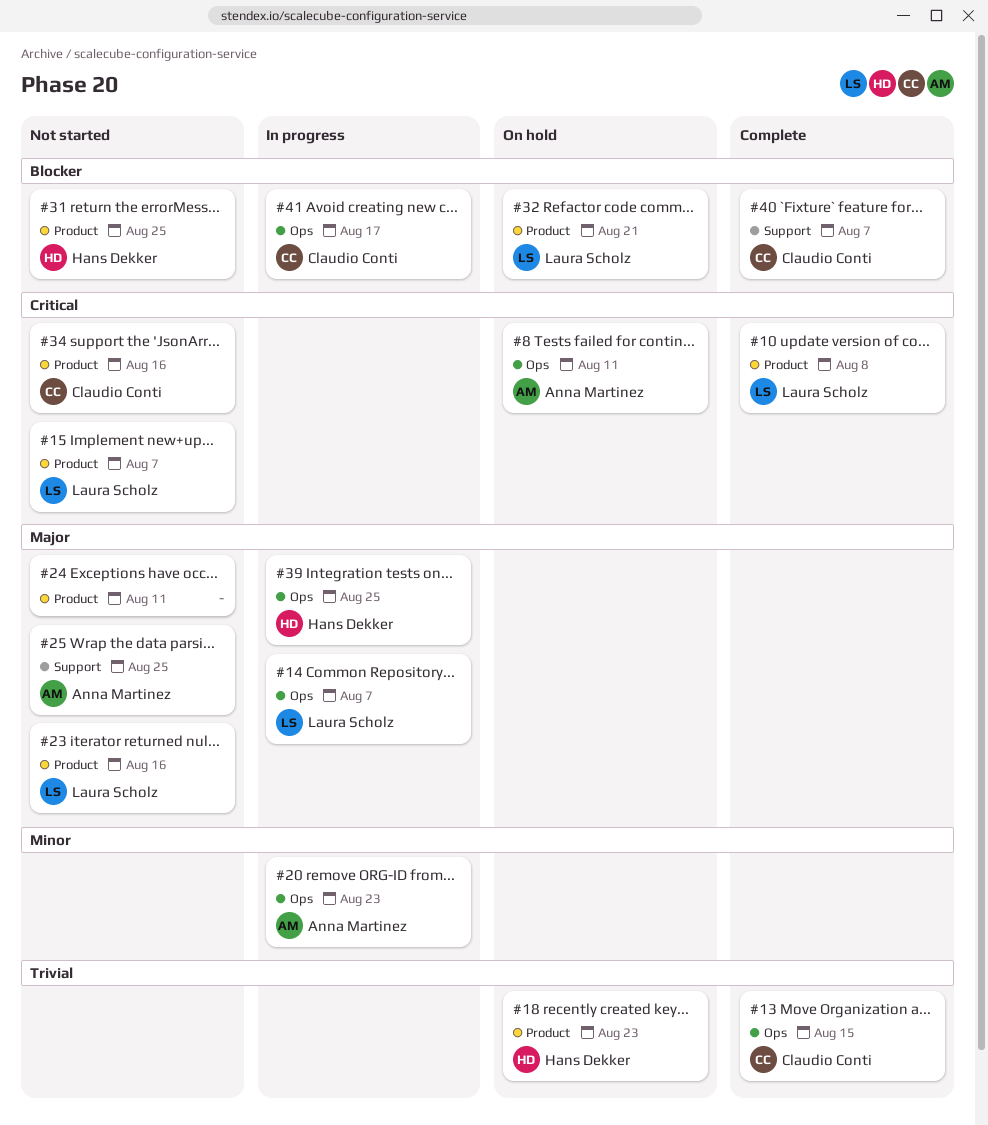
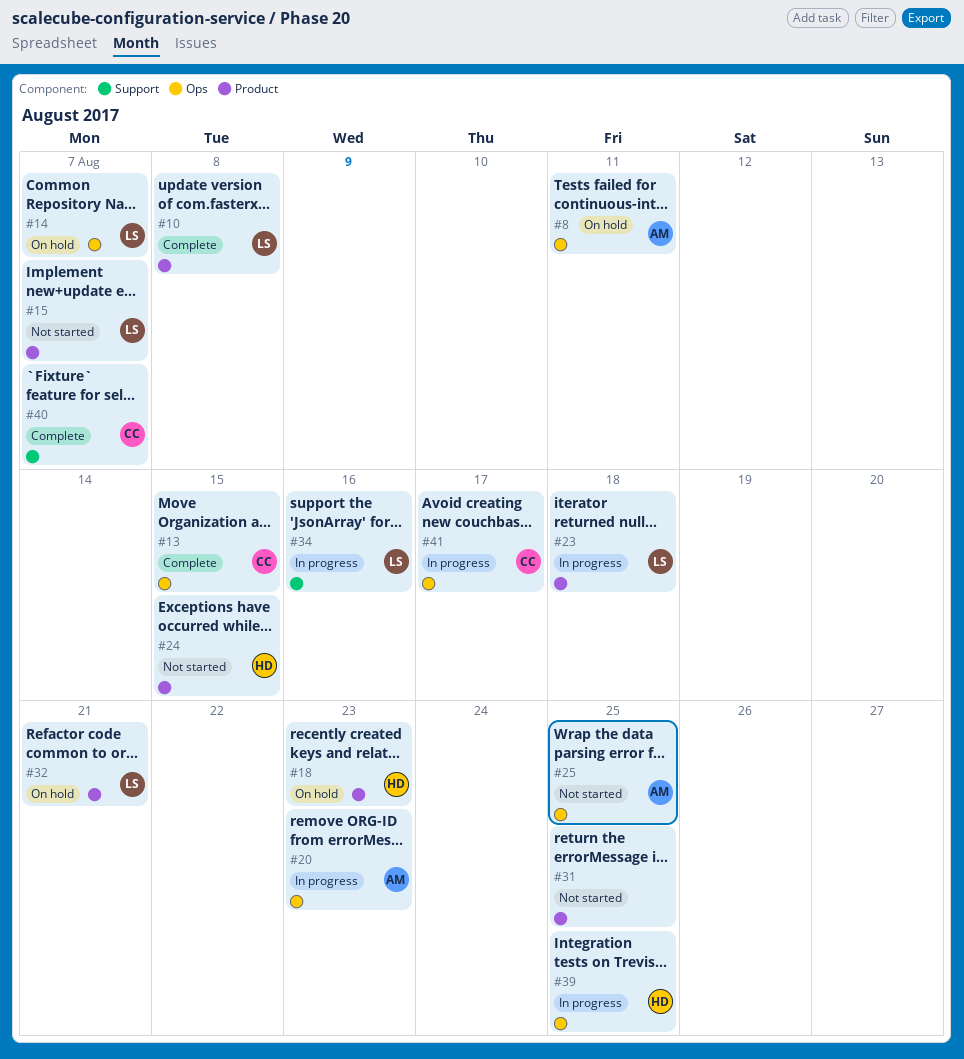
#14, status: In progress -> On hold
#23, status: Not started -> In progress
#23, due: Aug 16 -> Aug 18
#24, owner: none -> Hans Dekker
#24, due: Aug 11 -> Aug 15
#25, label: Support -> Ops
#31, owner: Hans Dekker -> none
#34, status: Not started -> In progress
#34, owner: Claudio Conti -> Laura Scholz
#34, label: Product -> Support

